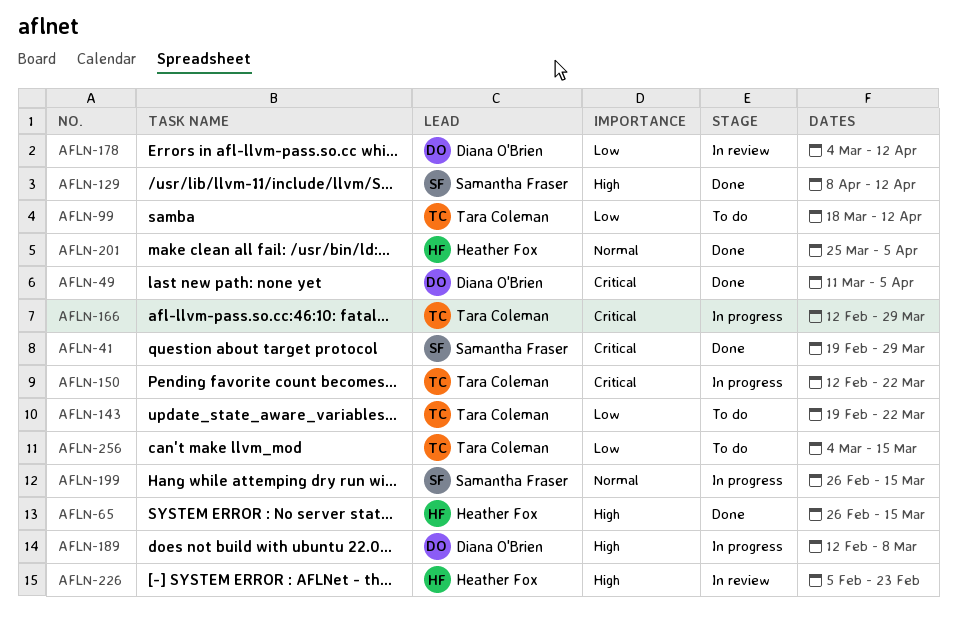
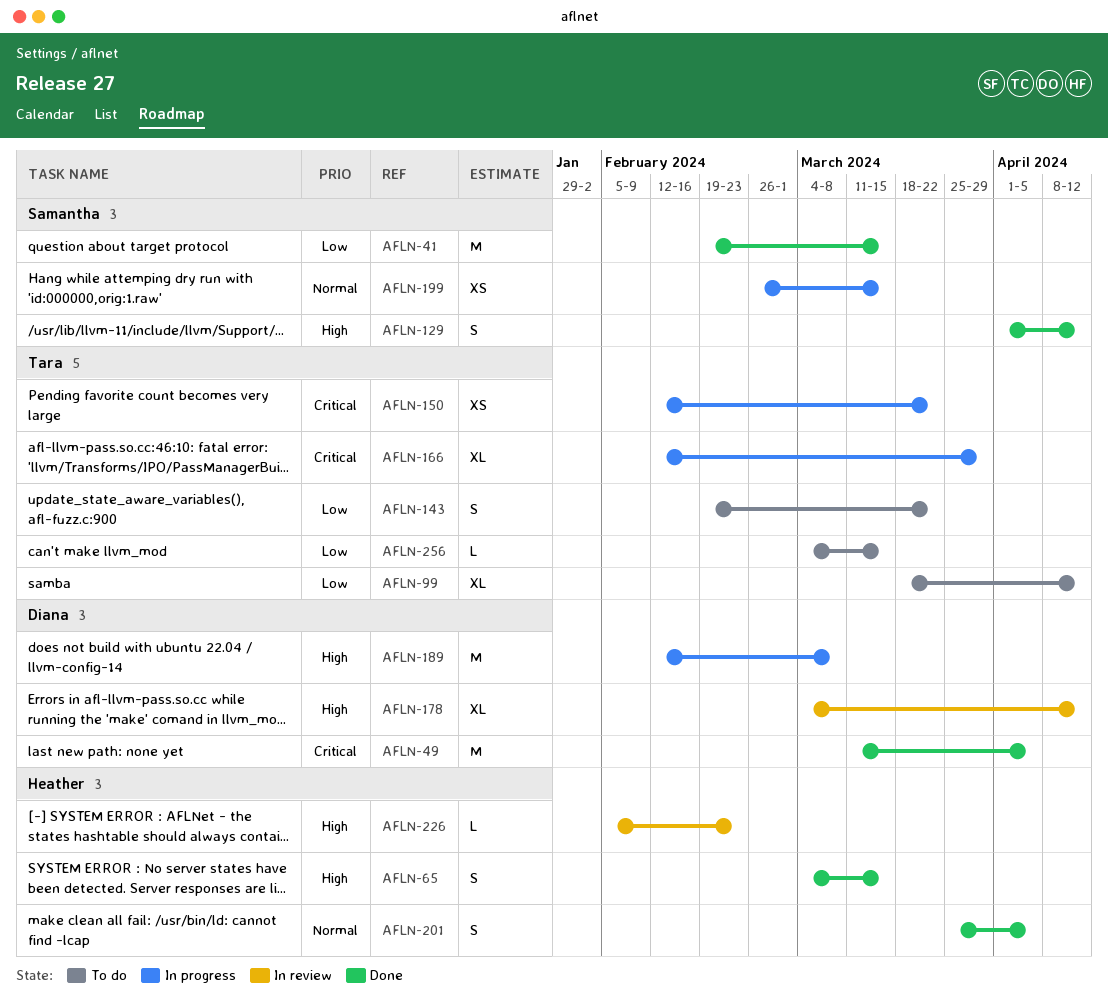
AFLN-41, priority: Critical -> Low
AFLN-41, due: Mar 29 -> Mar 15
AFLN-65, start: Feb 26 -> Mar 4
AFLN-129, start: Apr 8 -> Apr 1
AFLN-178, priority: Low -> High

